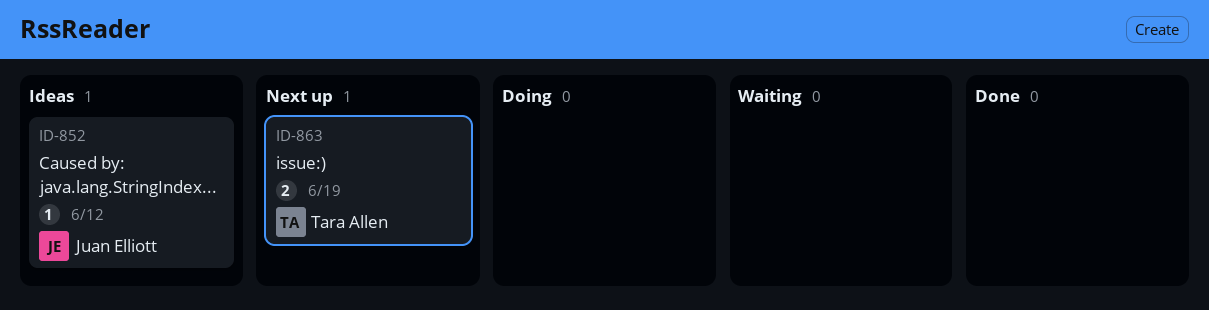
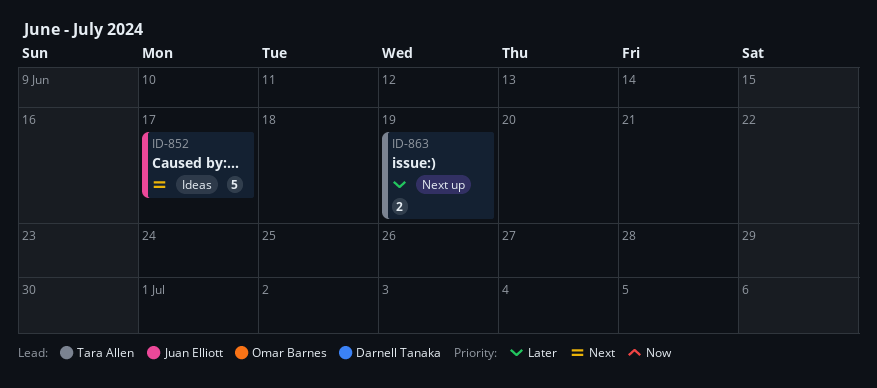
ID-852, estimate: 1 -> 5
ID-852, due: Jun 12 -> Jun 17

